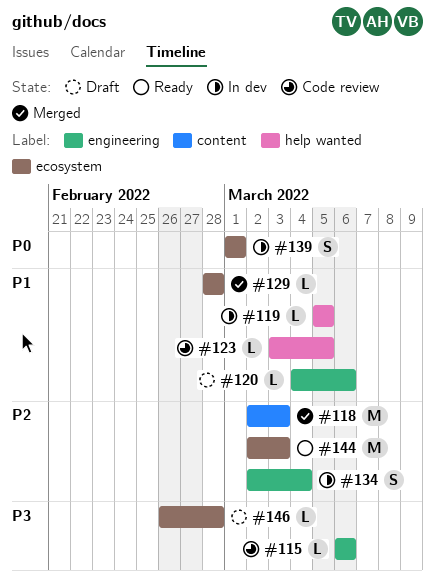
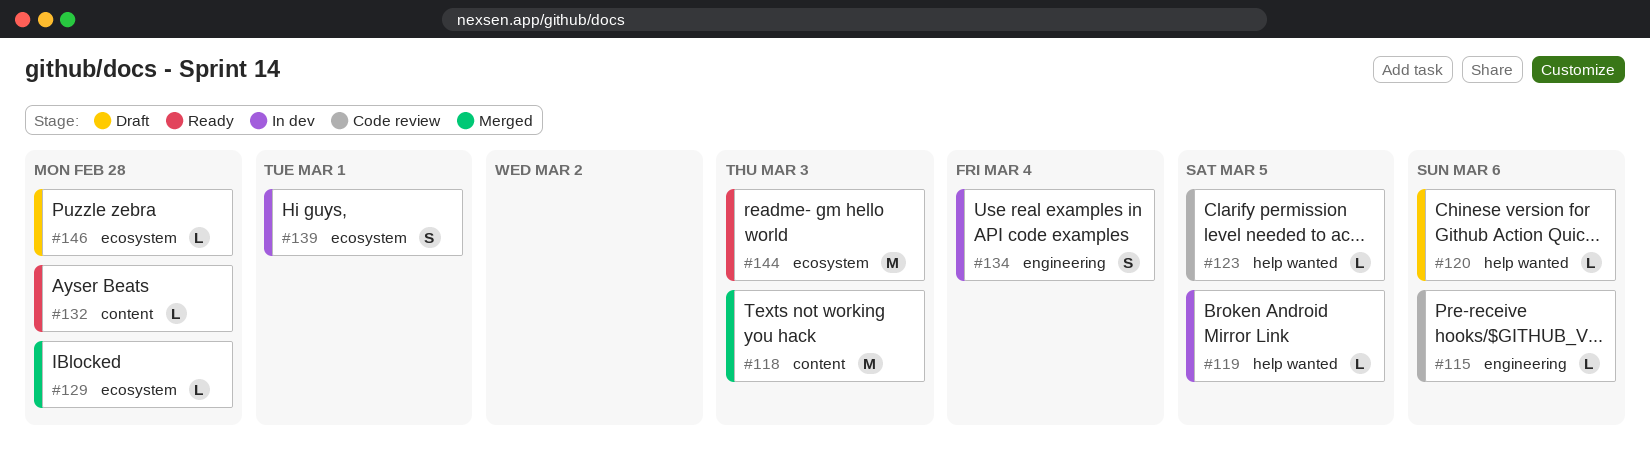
#120, label: engineering -> help wanted
#132: none -> present

